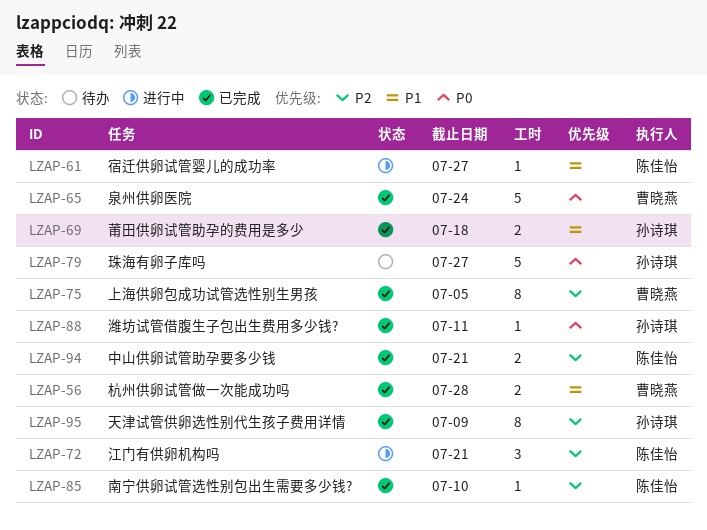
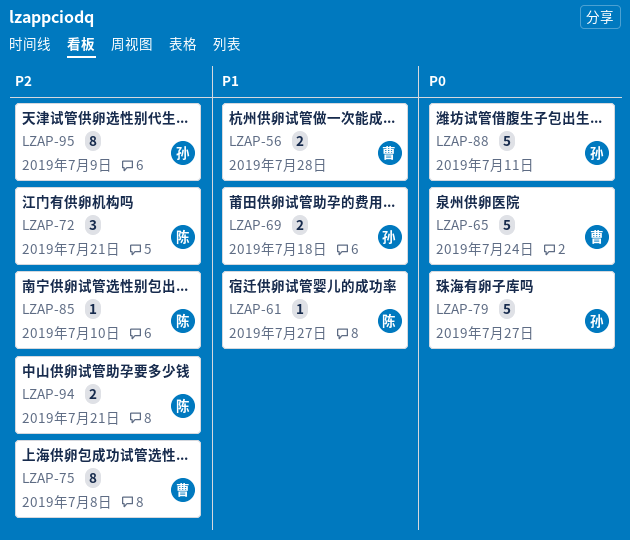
LZAP-75, due: Jul 5 -> Jul 8
LZAP-88, estimate: 1 -> 5

